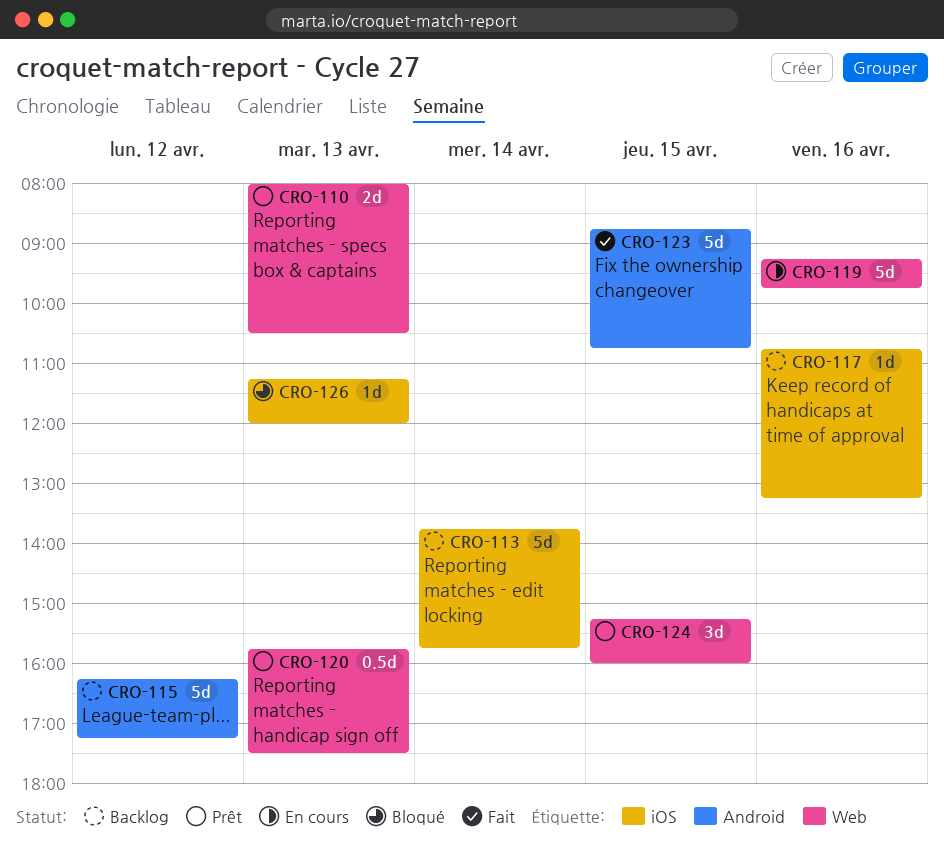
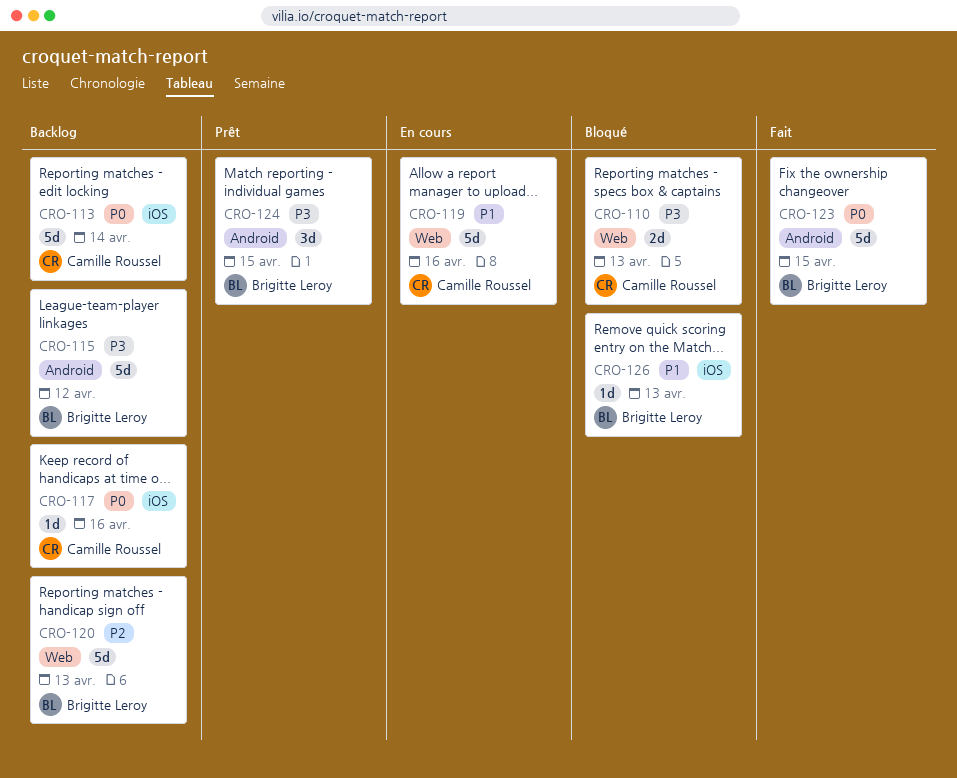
CRO-110, status: Prêt -> Bloqué
CRO-120, status: Prêt -> Backlog
CRO-120, estimate: 0.5d -> 5d
CRO-124, label: Web -> Android

